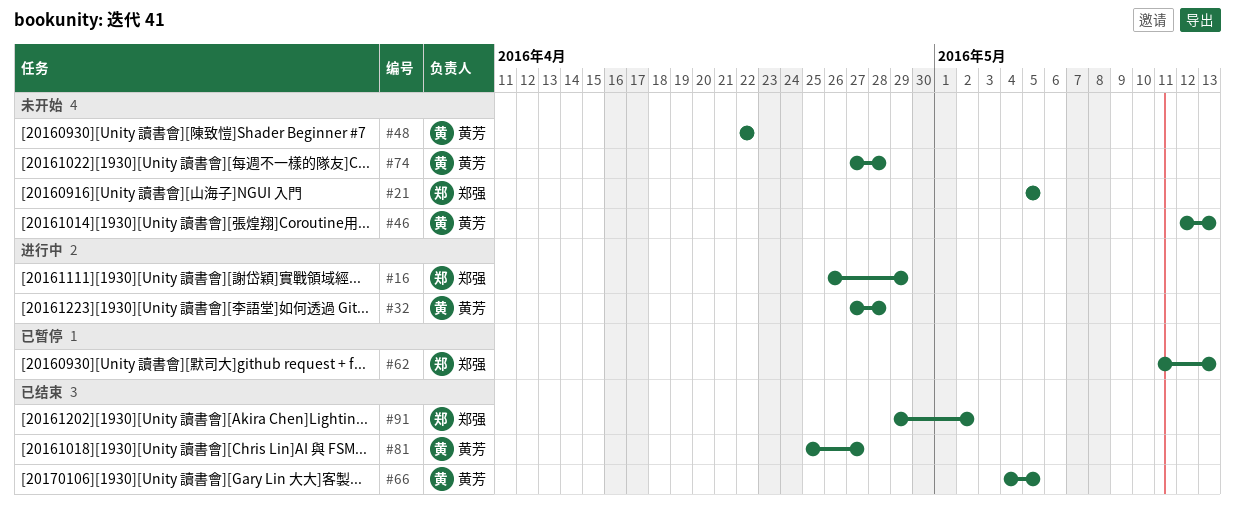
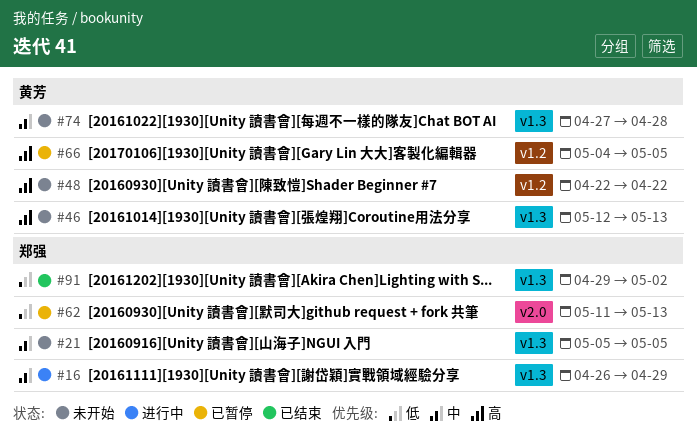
#32: present -> none
#66, status: 已结束 -> 已暂停
#81: present -> none

